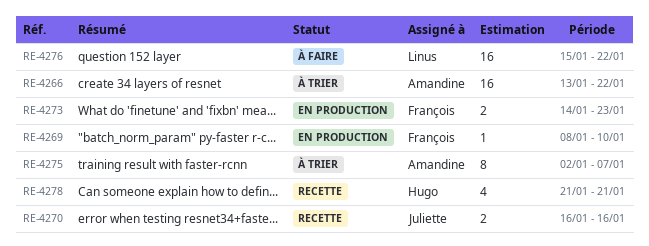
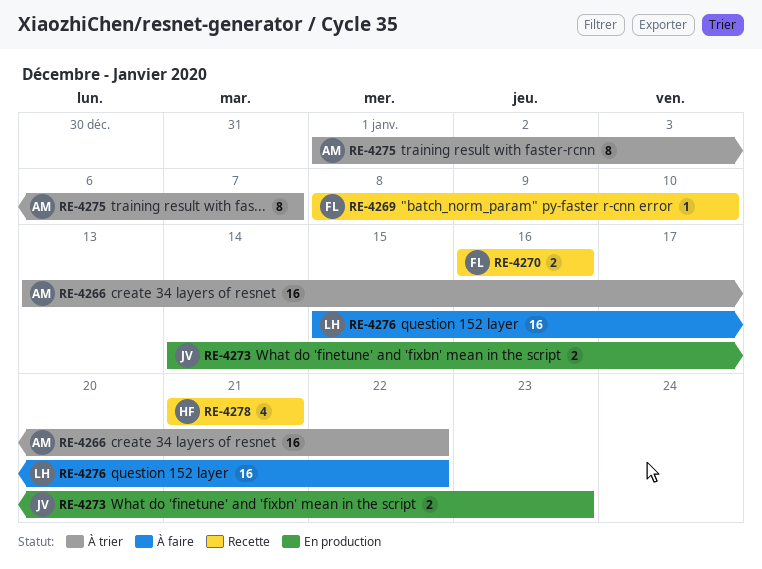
RE-4269, status: En production -> Recette
RE-4270, owner: Juliette -> François
RE-4273, owner: François -> Juliette
RE-4275, start: Jan 2 -> Jan 1

